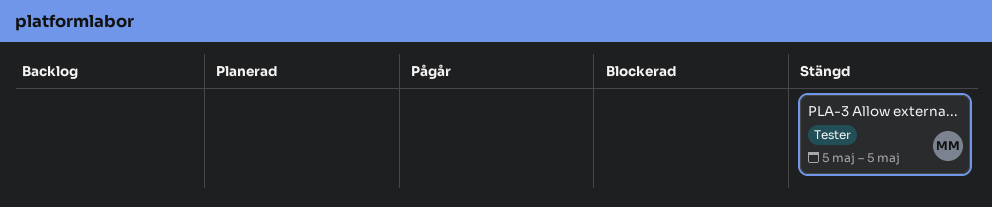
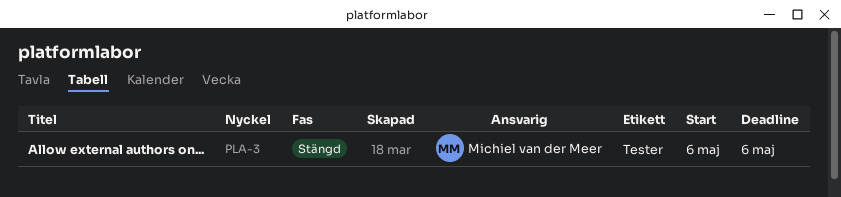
PLA-3, start: May 5 -> May 6
PLA-3, due: May 5 -> May 6

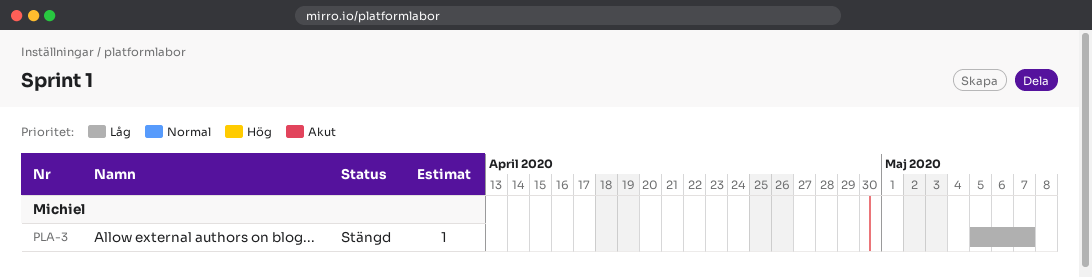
PLA-3, start: May 6 -> May 5
PLA-3, due: May 6 -> May 7

